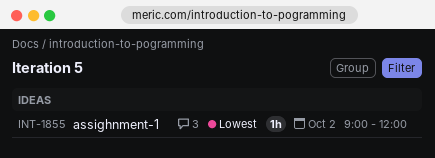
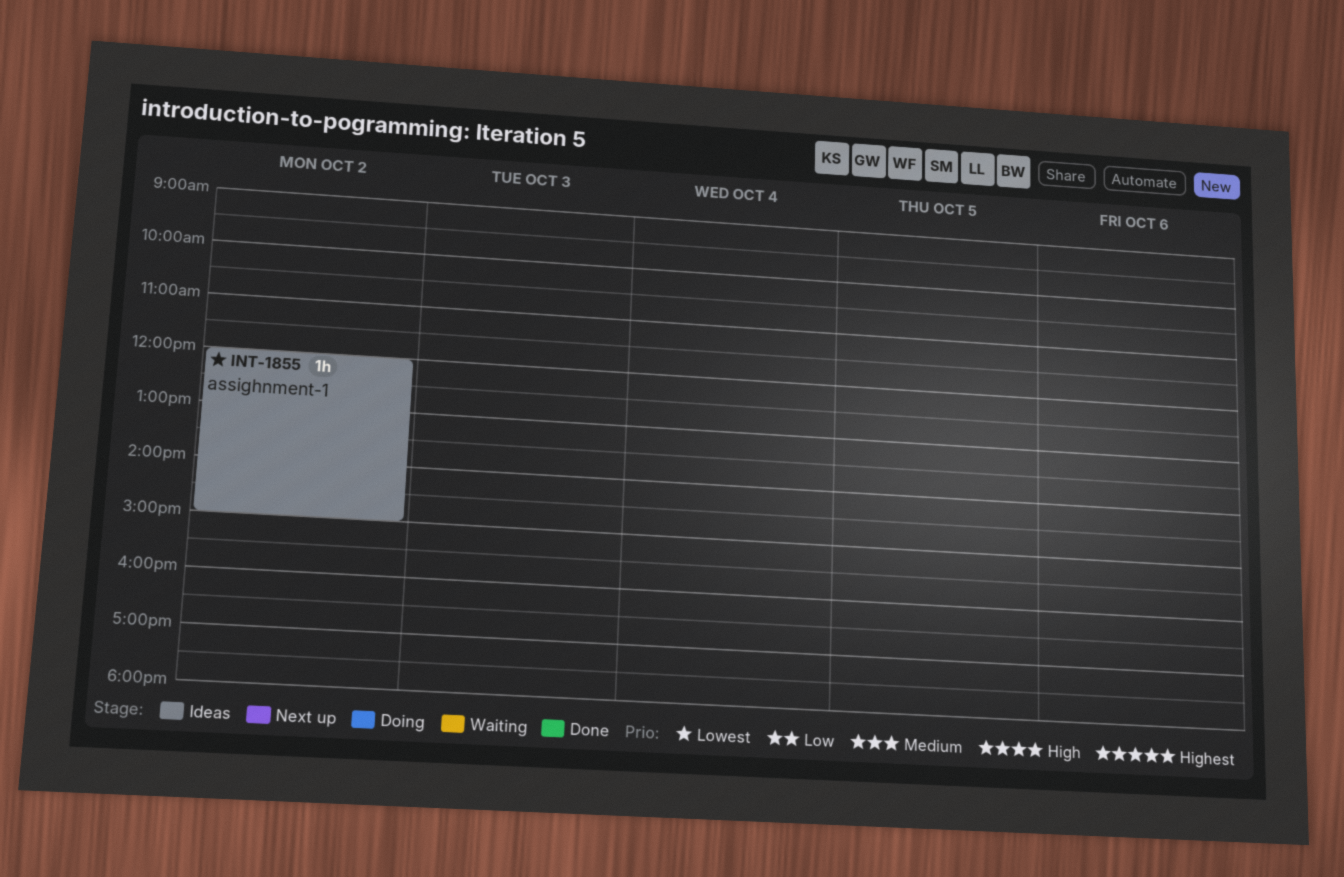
INT-1855, begins: 09:00 -> 12:00
INT-1855, ends: 12:00 -> 15:00

